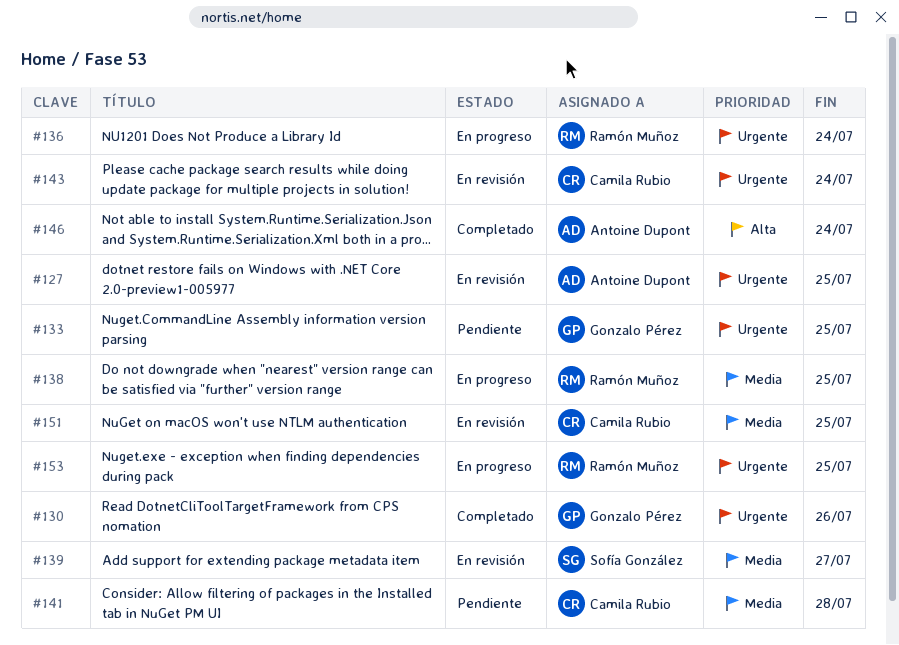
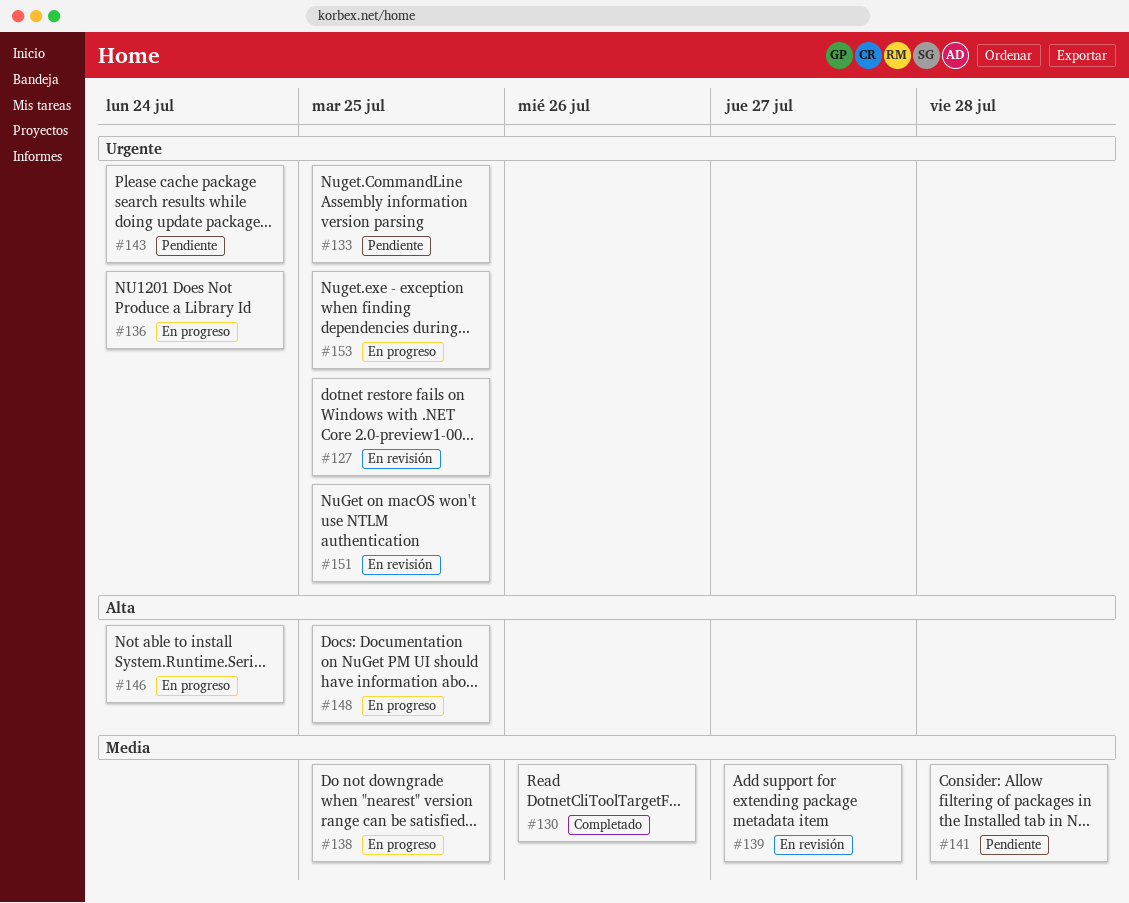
#130, priority: Urgente -> Media
#143, status: En revisión -> Pendiente
#146, status: Completado -> En progreso
#148: none -> present
#151, priority: Media -> Urgente

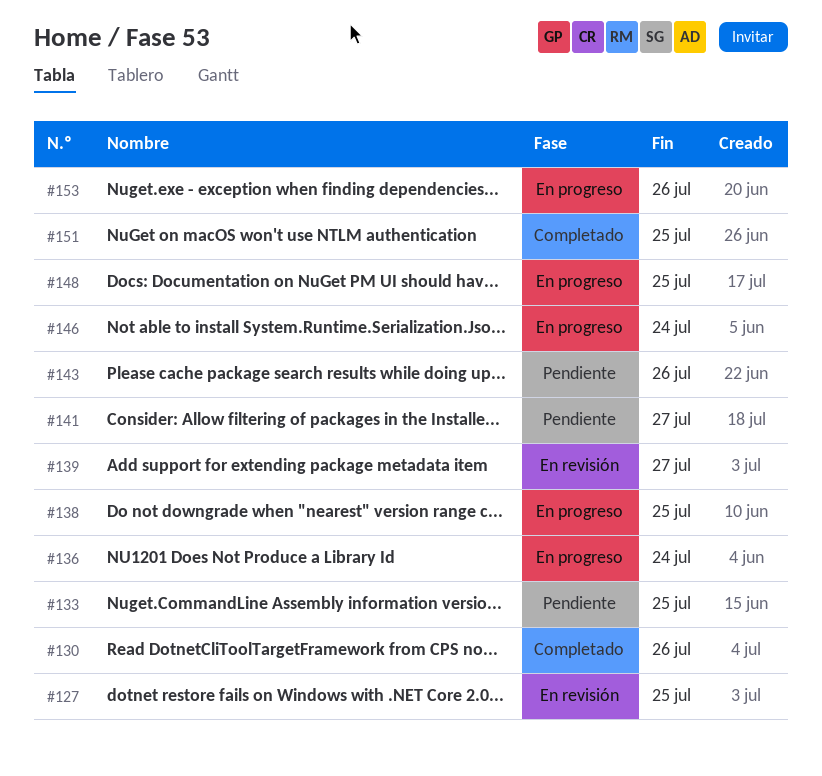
#141, due: Jul 28 -> Jul 27
#143, due: Jul 24 -> Jul 26
#151, status: En revisión -> Completado
#153, due: Jul 25 -> Jul 26

